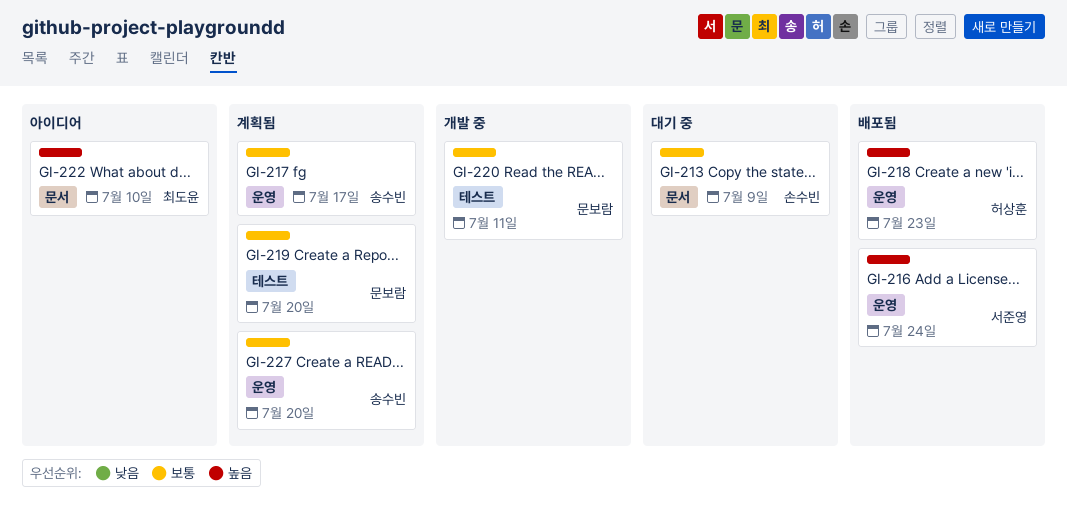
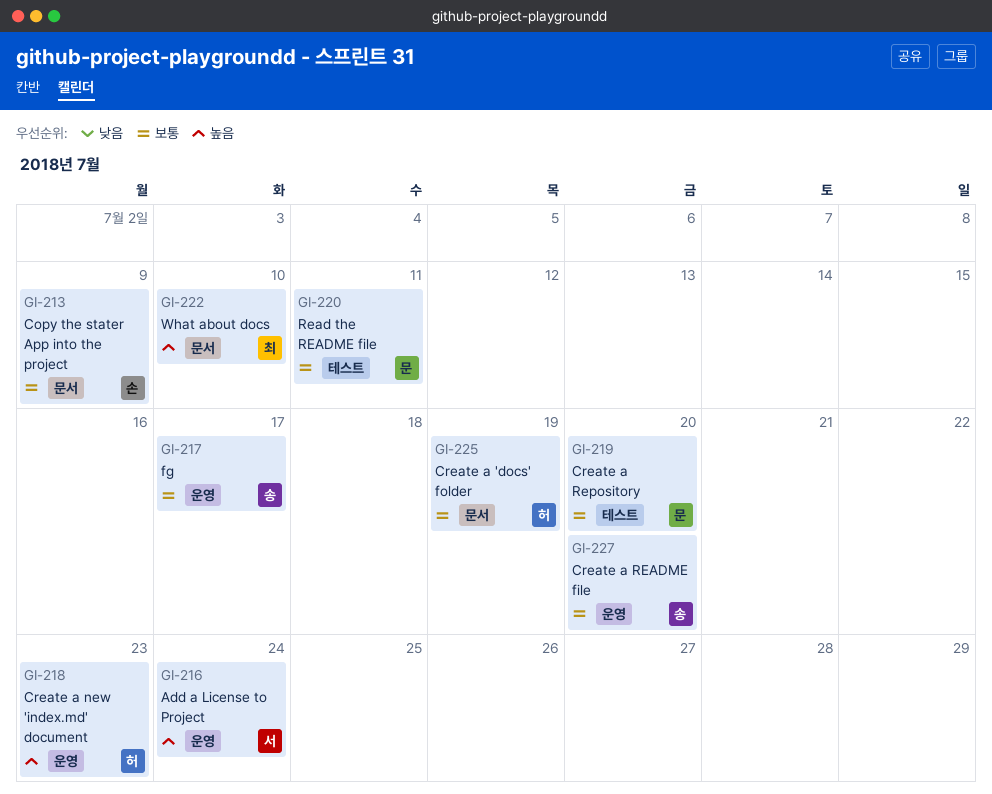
GI-225: none -> present

